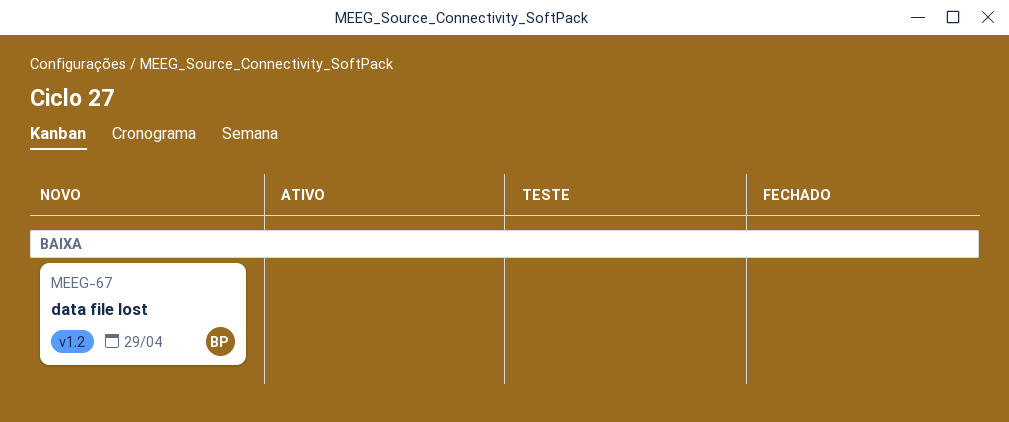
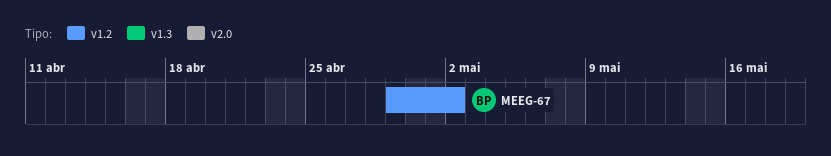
MEEG-67, due: Apr 29 -> May 2

